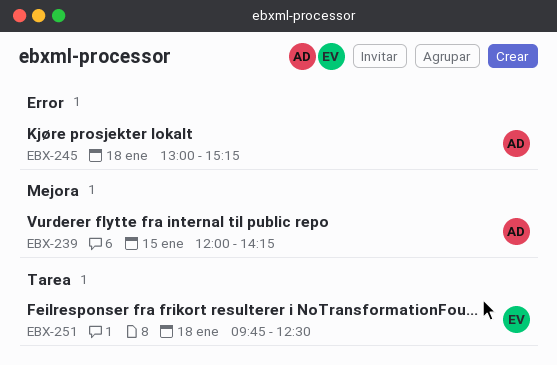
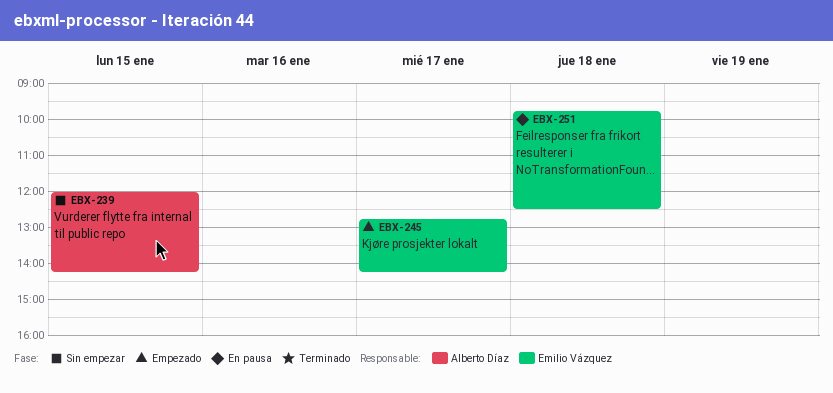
EBX-245, owner: Alberto Díaz -> Emilio Vázquez
EBX-245, day: Jan 18 -> Jan 17
EBX-245, begins: 13:00 -> 12:45
EBX-245, ends: 15:15 -> 14:15

